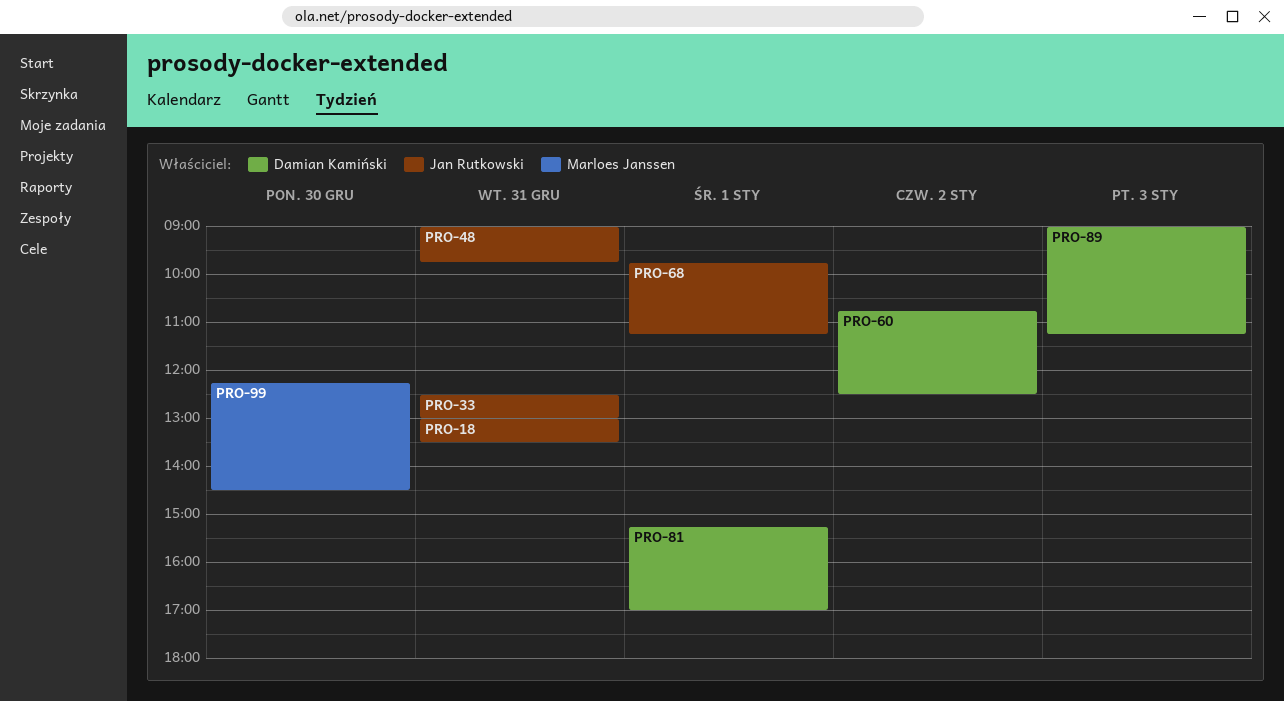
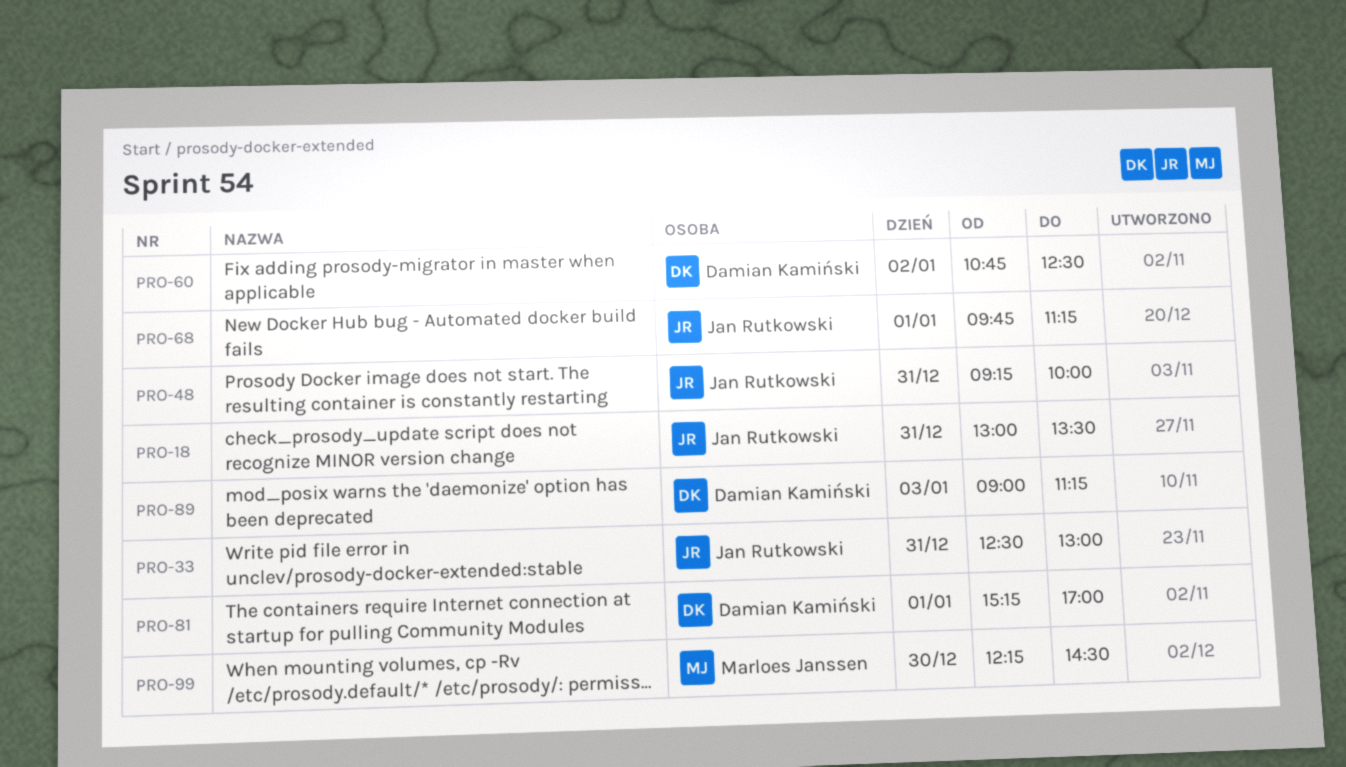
PRO-48, begins: 09:00 -> 09:15
PRO-48, ends: 09:45 -> 10:00

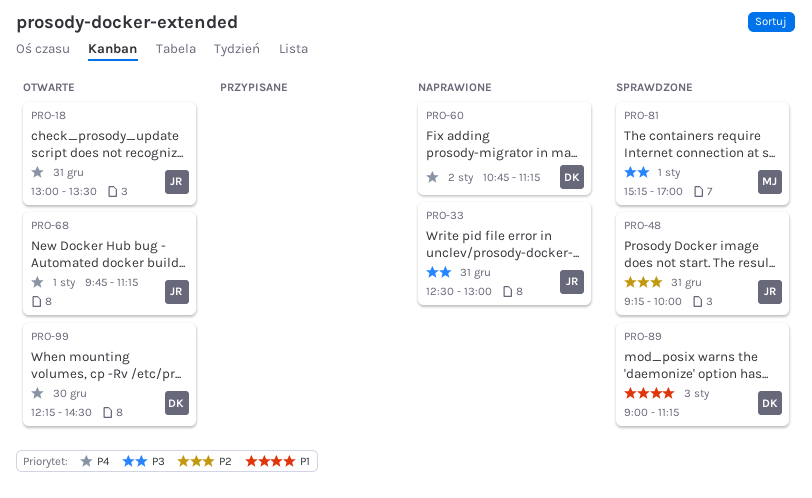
PRO-60, ends: 12:30 -> 11:15
PRO-81, owner: Damian Kamiński -> Marloes Janssen
PRO-99, owner: Marloes Janssen -> Damian Kamiński

